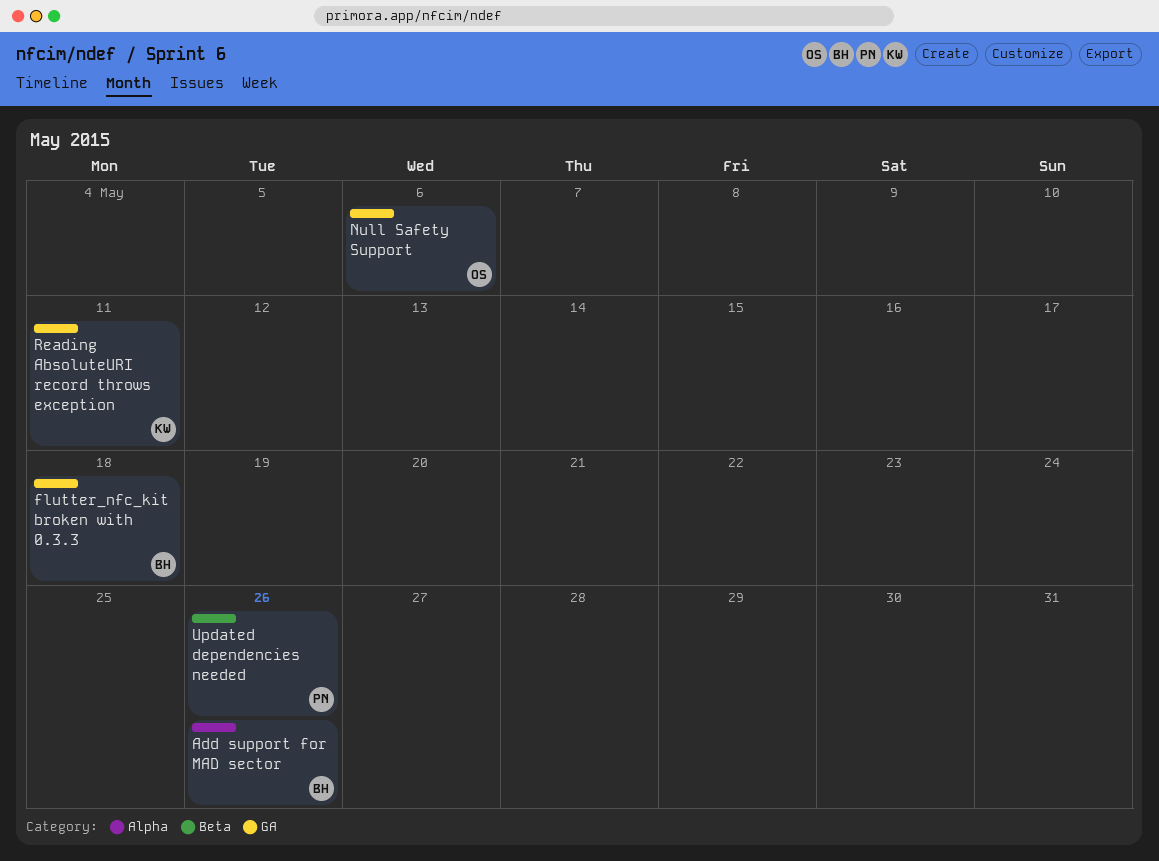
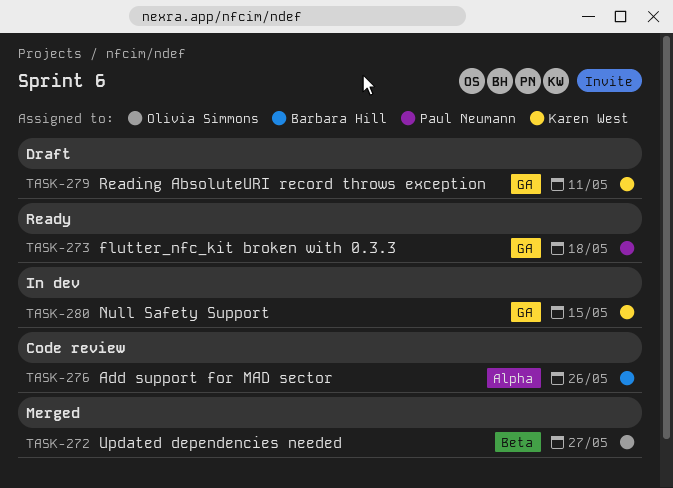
flutter_nfc_kit broken with 0.3.3, owner: Barbara Hill -> Paul Neumann
Null Safety Support, owner: Olivia Simmons -> Karen West
Null Safety Support, due: May 6 -> May 15
Updated dependencies needed, owner: Paul Neumann -> Olivia Simmons
Updated dependencies needed, due: May 26 -> May 27

